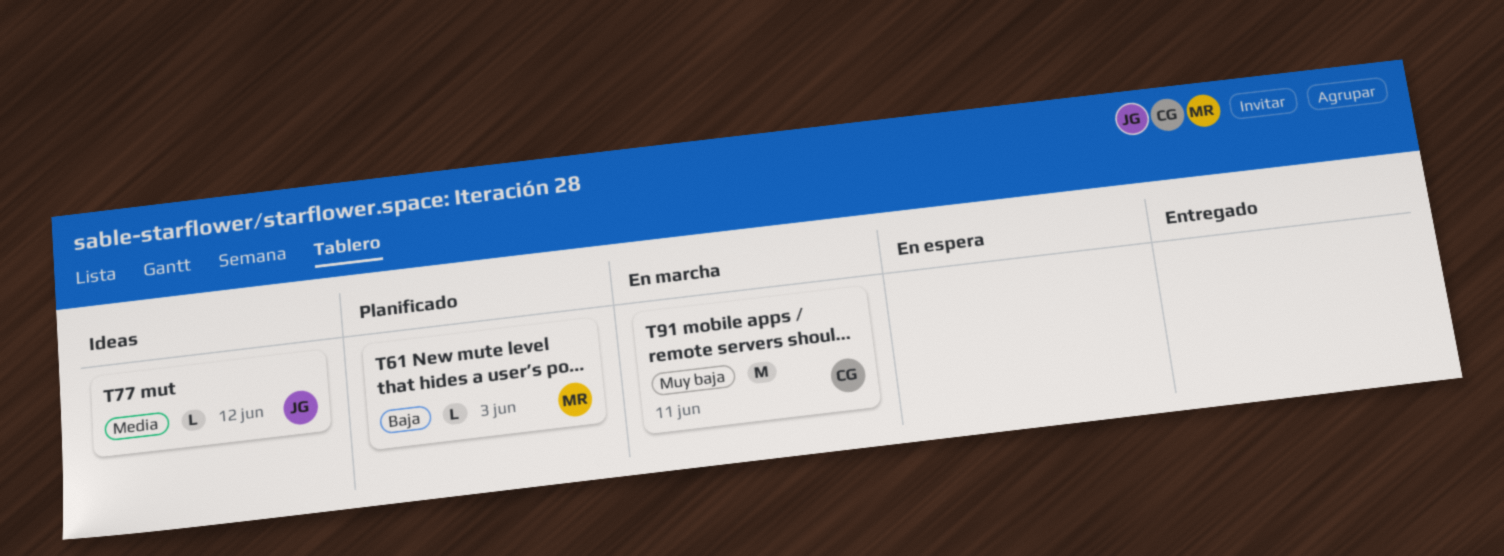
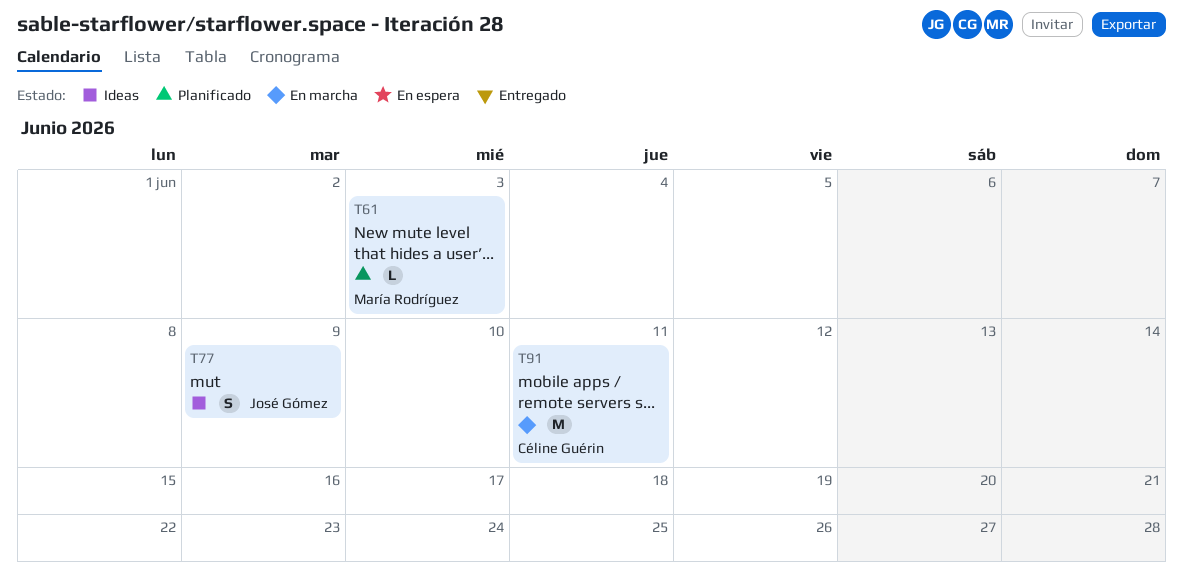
T77, estimate: L -> S
T77, due: Jun 12 -> Jun 9

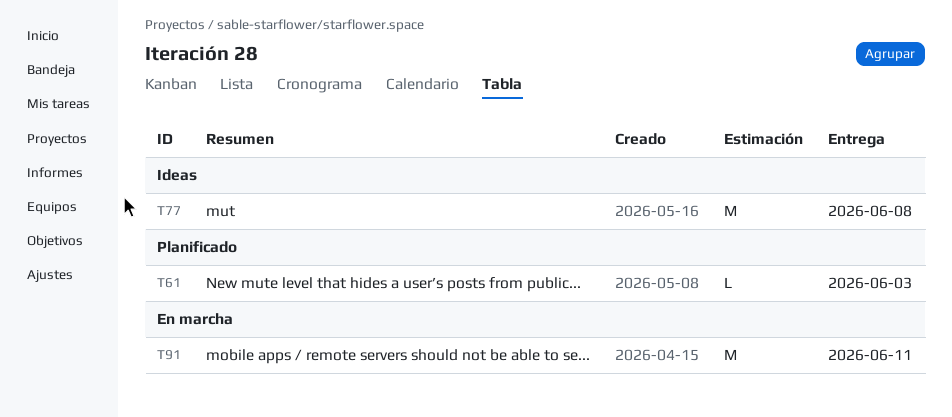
T77, estimate: S -> M
T77, due: Jun 9 -> Jun 8

